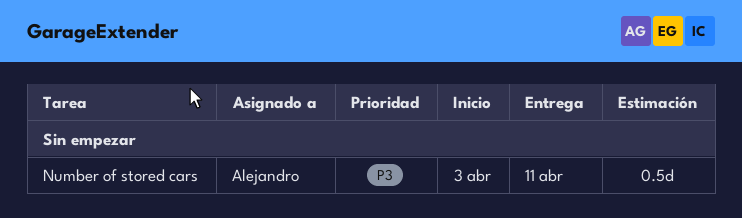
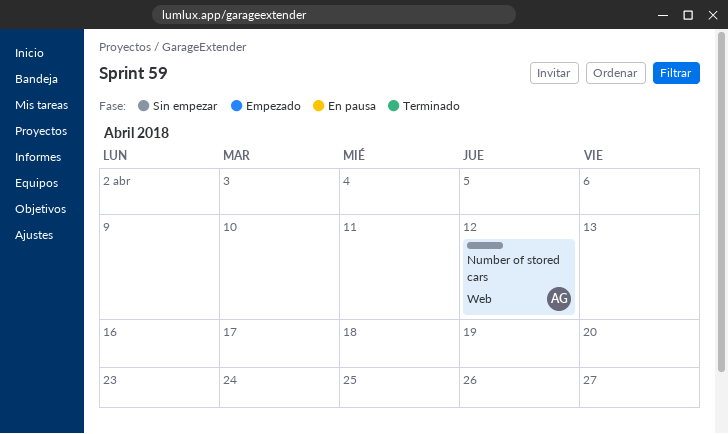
Number of stored cars, due: Apr 11 -> Apr 12

